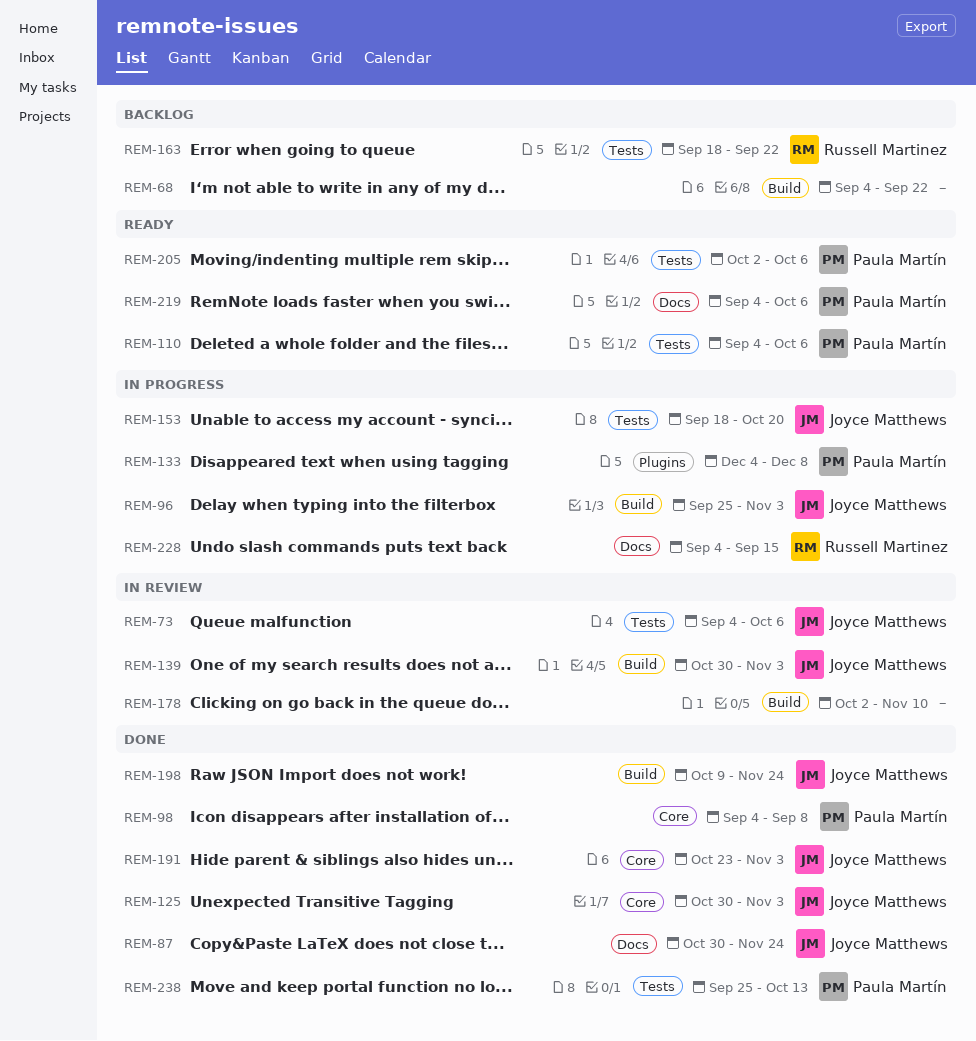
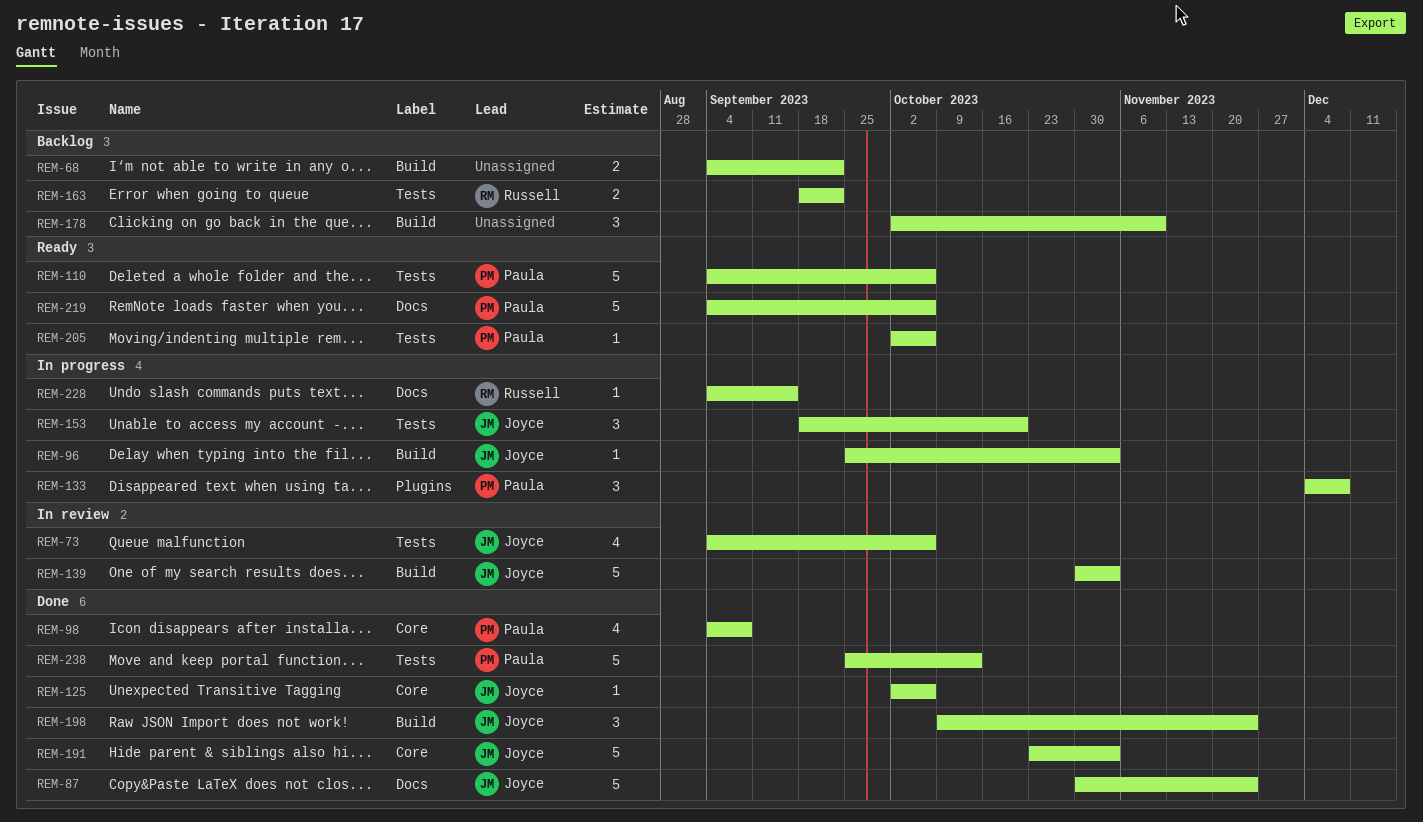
REM-125, start: Oct 30 -> Oct 2
REM-125, due: Nov 3 -> Oct 6
REM-178, status: In review -> Backlog

